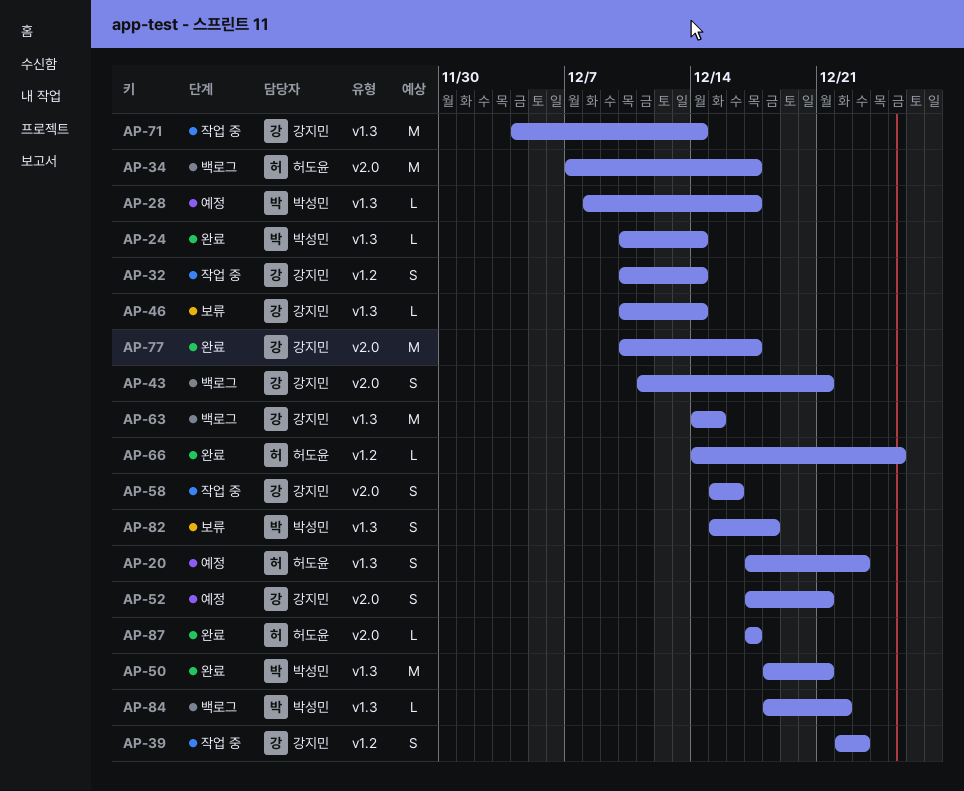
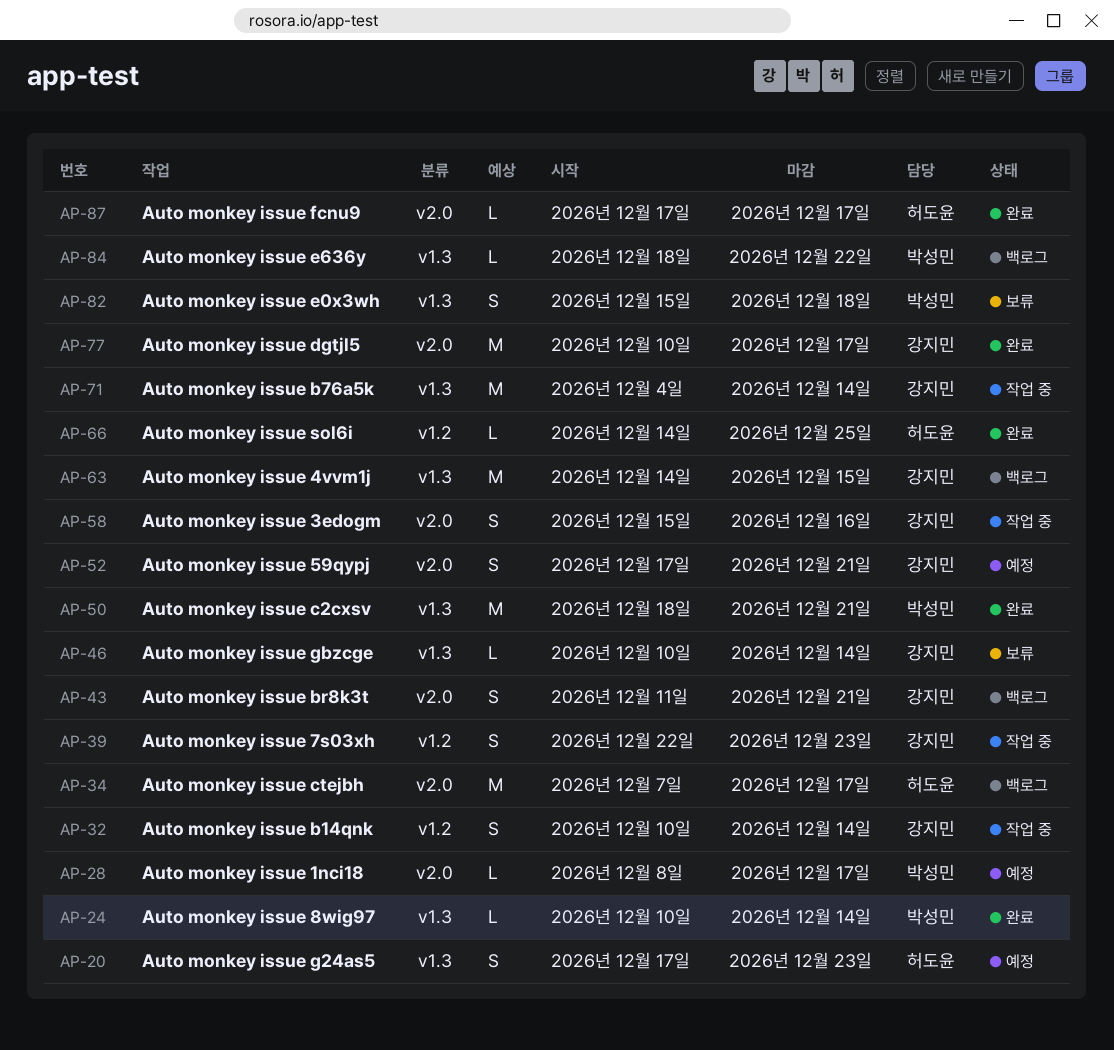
AP-28, label: v1.3 -> v2.0

